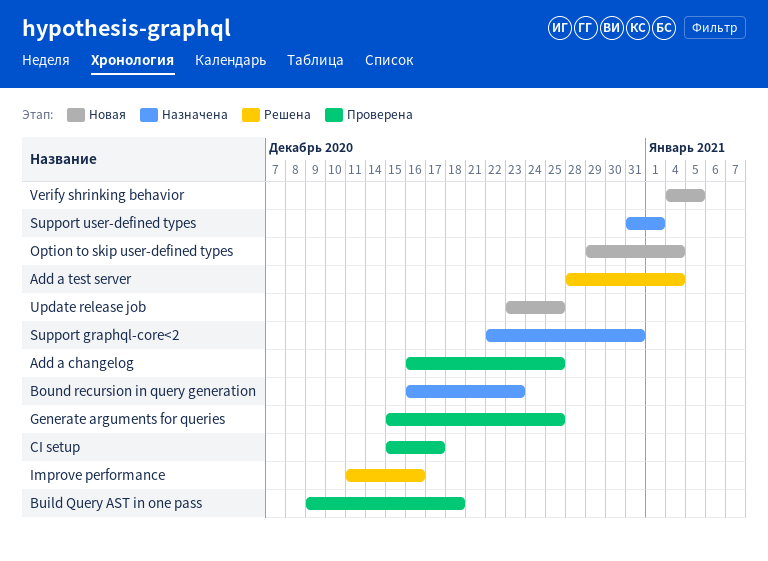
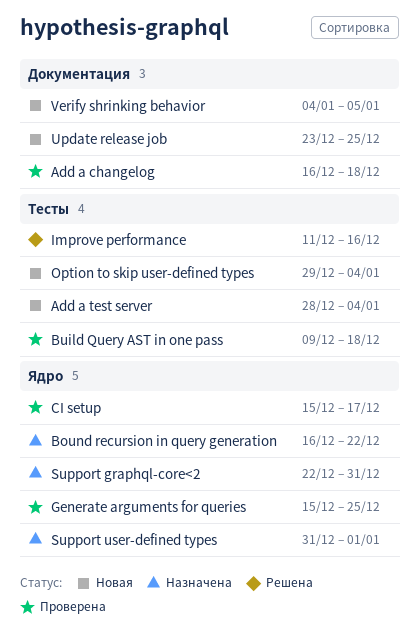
Add a changelog, due: Dec 25 -> Dec 18
Add a test server, status: Решена -> Новая
Bound recursion in query generation, due: Dec 23 -> Dec 22

